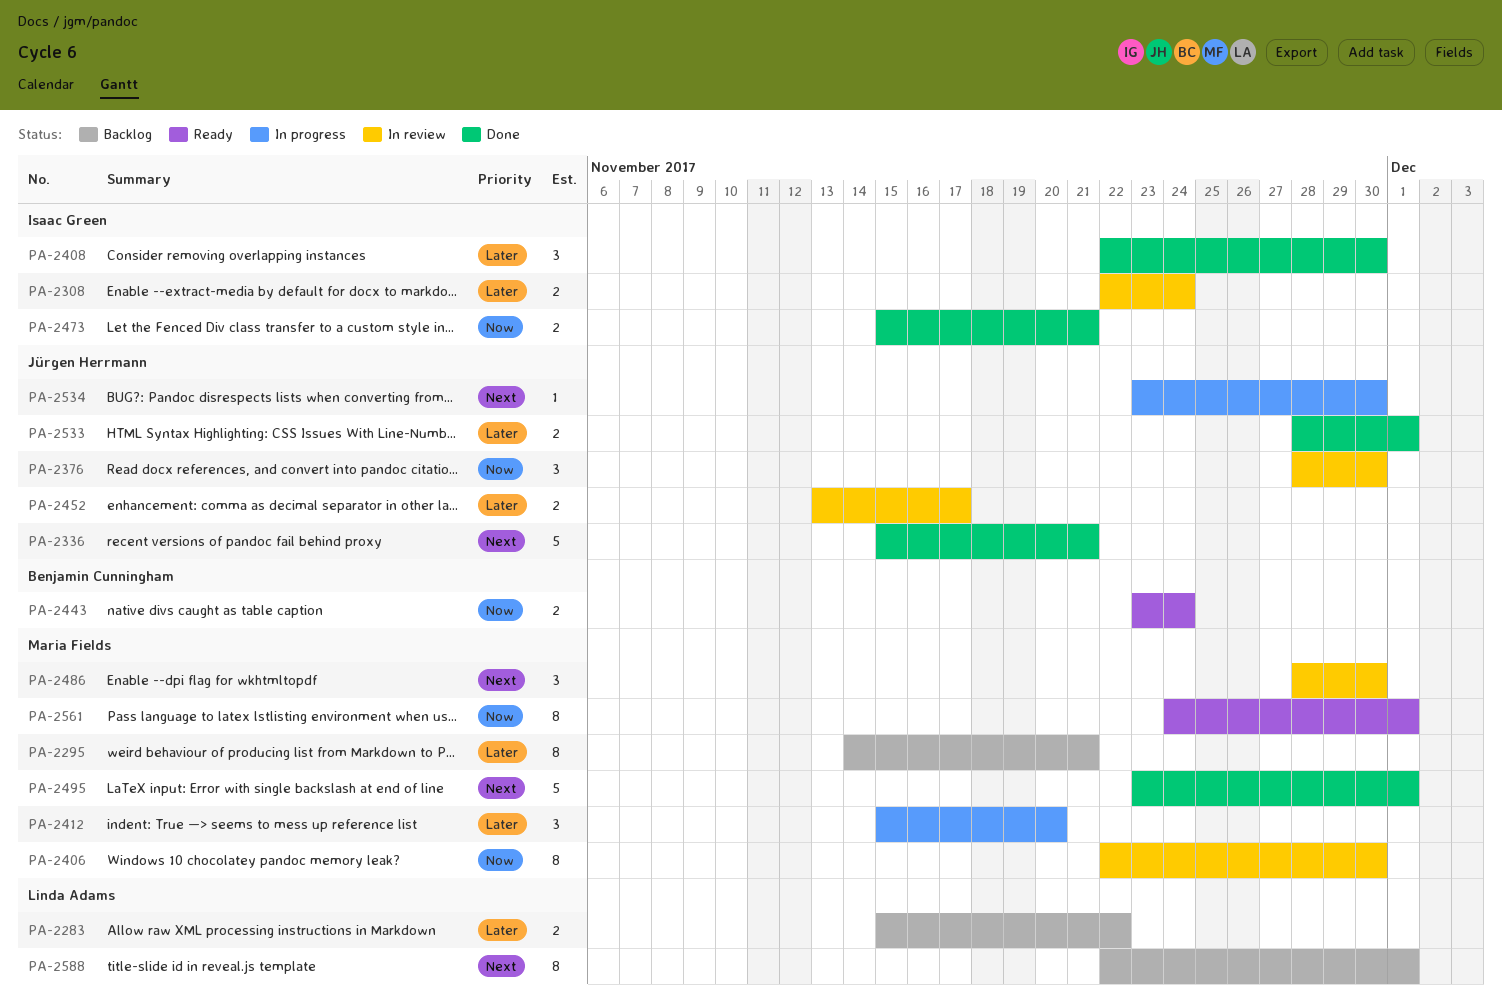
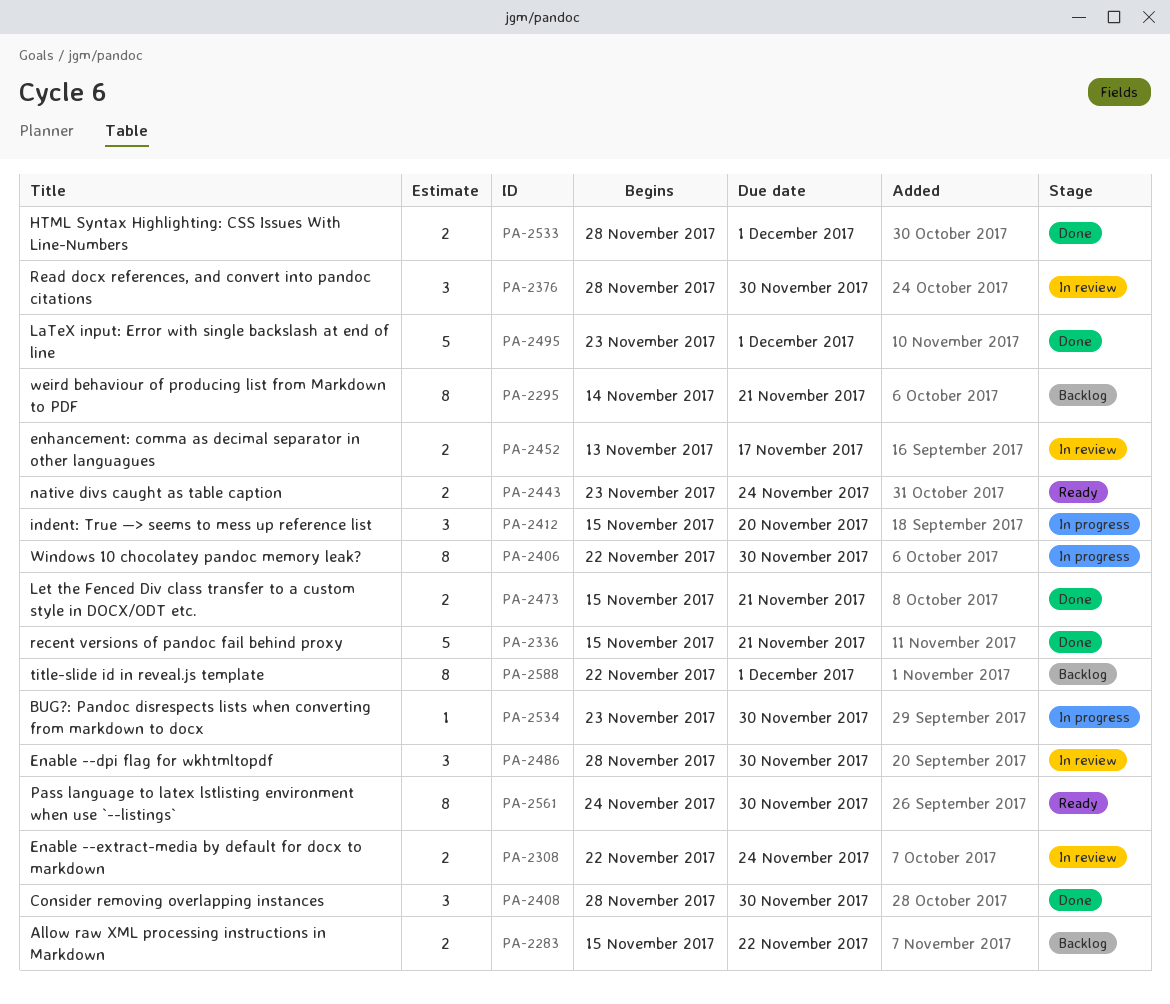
PA-2406, status: In review -> In progress
PA-2408, start: Nov 22 -> Nov 28
PA-2561, due: Dec 1 -> Nov 30

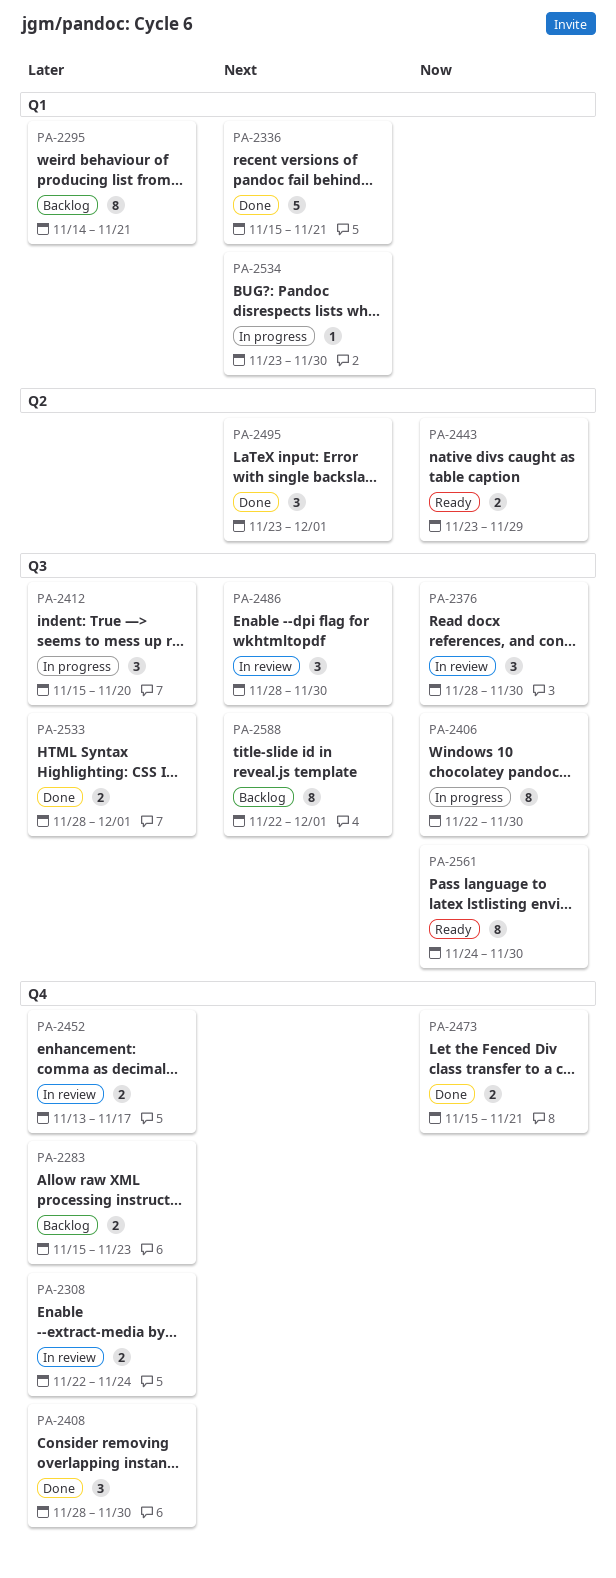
PA-2283, due: Nov 22 -> Nov 23
PA-2443, due: Nov 24 -> Nov 29
PA-2495, estimate: 5 -> 3

